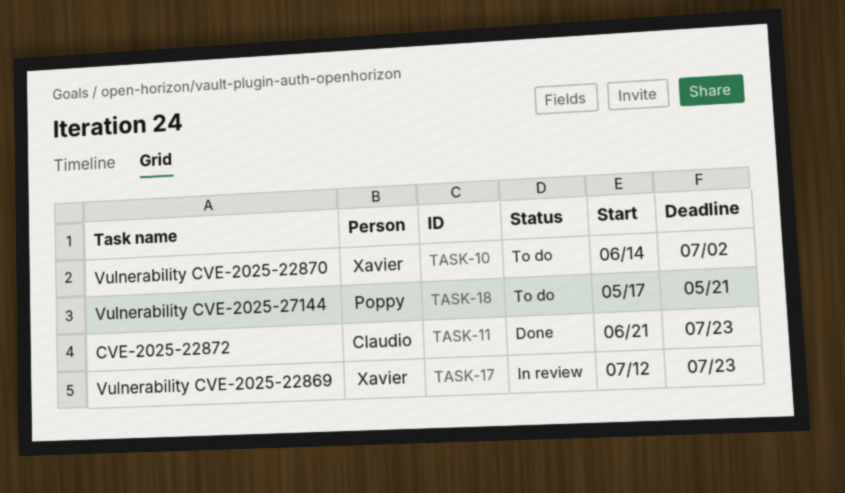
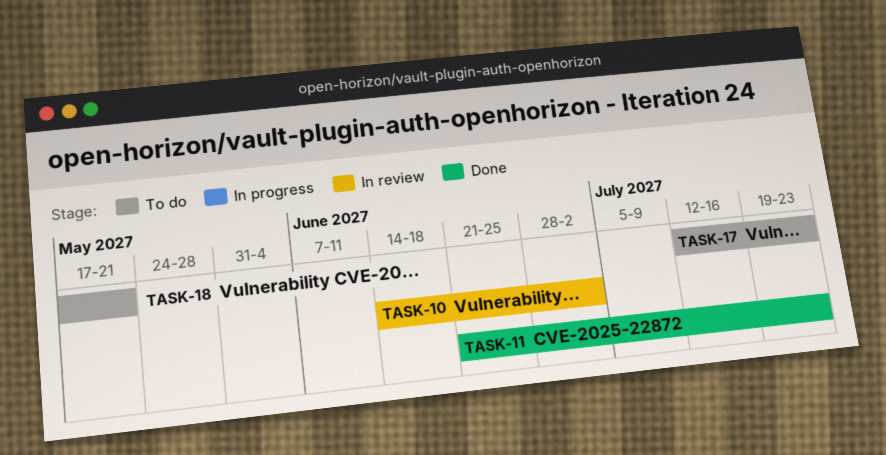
TASK-10, status: To do -> In review
TASK-17, status: In review -> To do

